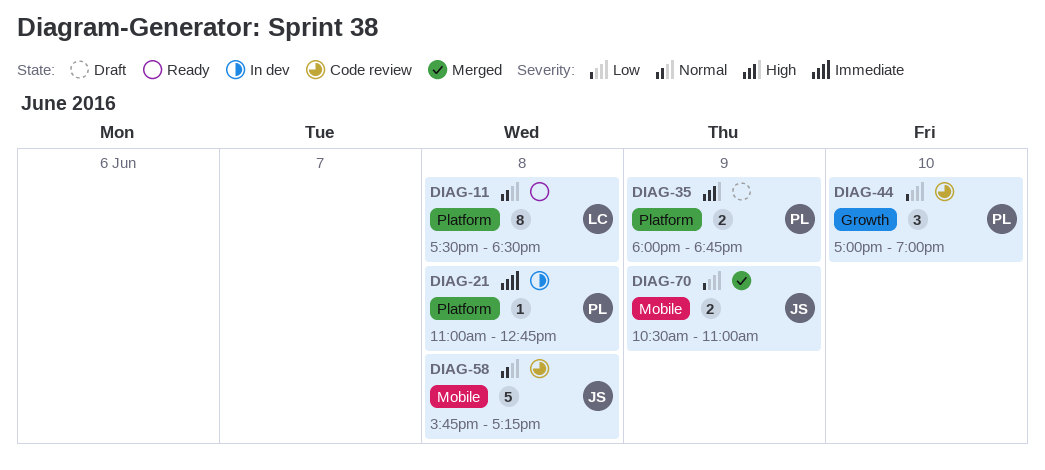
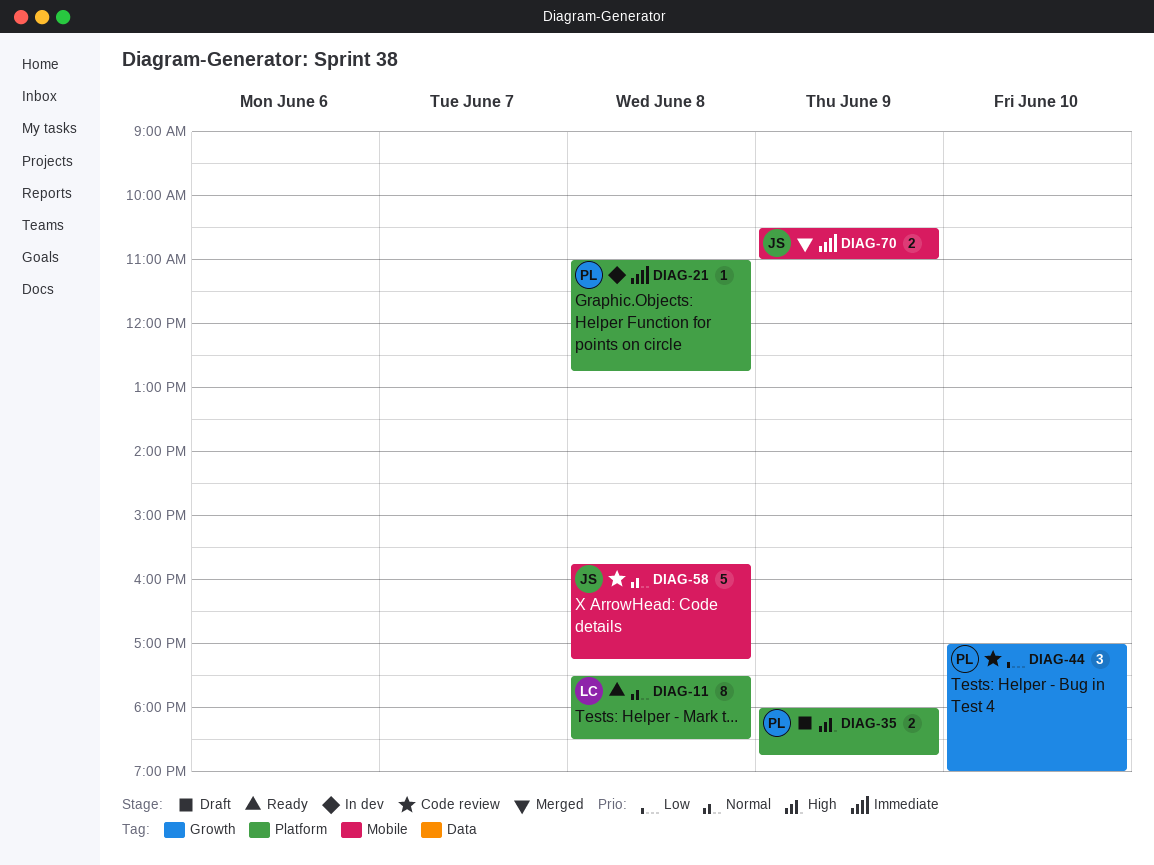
DIAG-70, priority: Low -> Immediate

